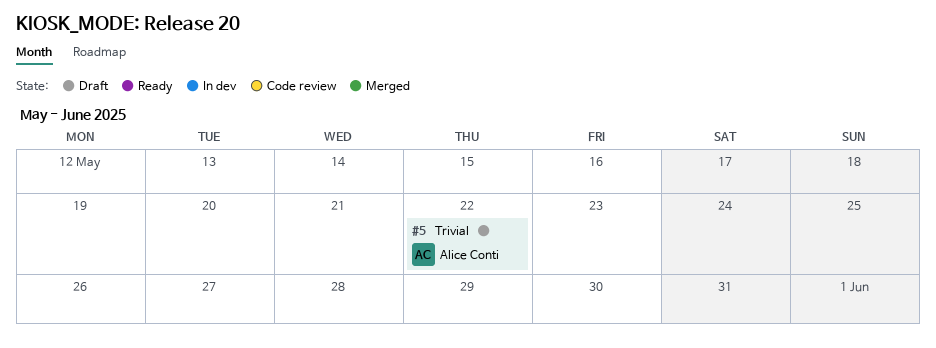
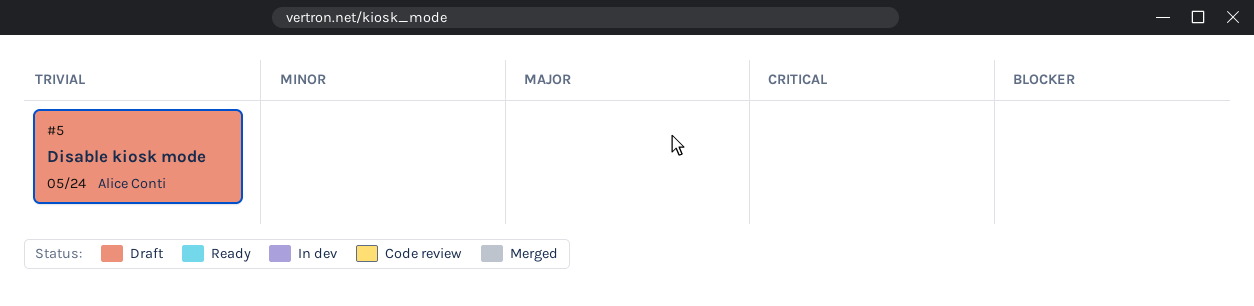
#5, due: May 22 -> May 24

